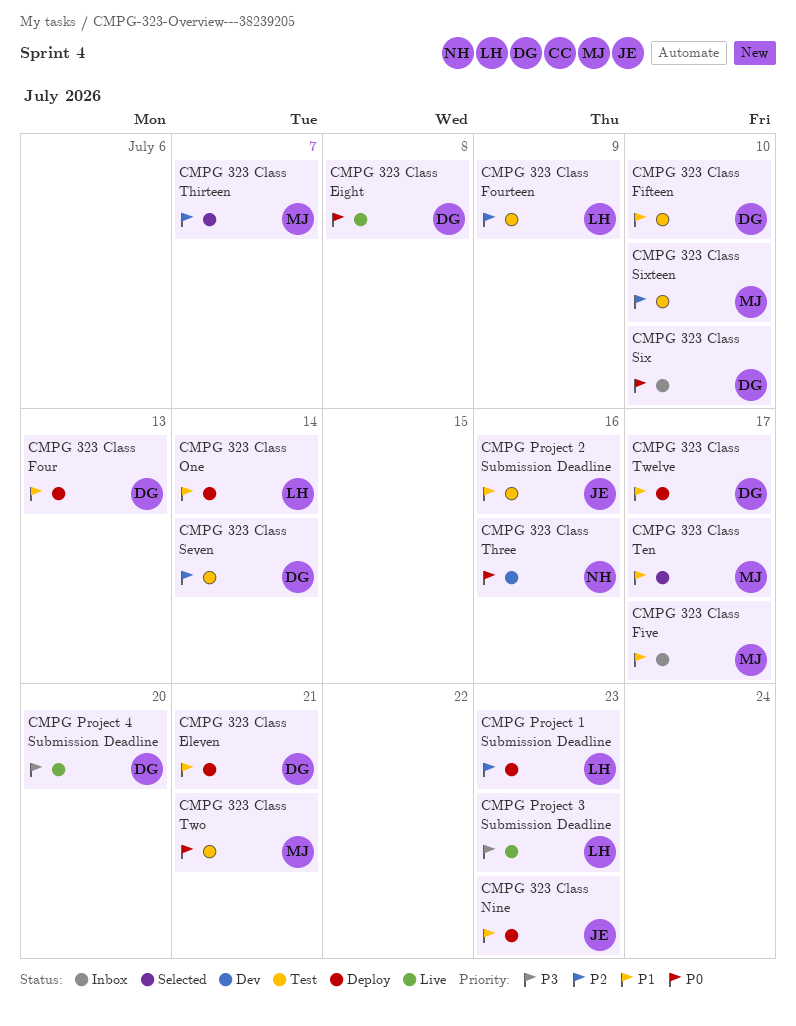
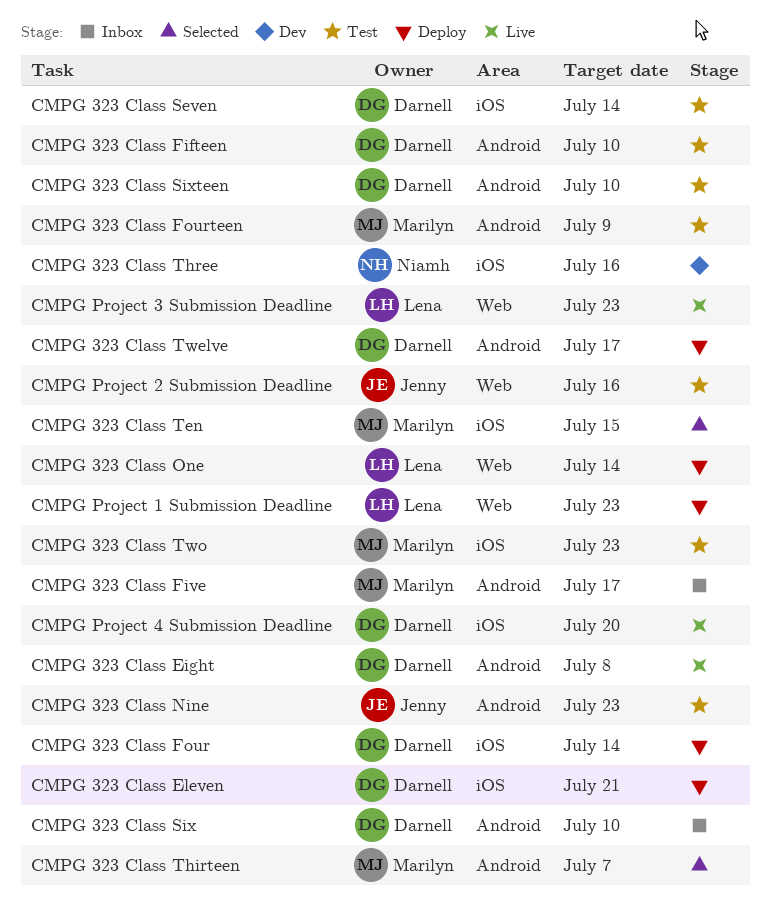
CMPG 323 Class Four, due: Jul 13 -> Jul 14
CMPG 323 Class Fourteen, owner: Lena -> Marilyn
CMPG 323 Class Nine, status: Deploy -> Test
CMPG 323 Class Sixteen, owner: Marilyn -> Darnell
CMPG 323 Class Ten, due: Jul 17 -> Jul 15
CMPG 323 Class Two, due: Jul 21 -> Jul 23

